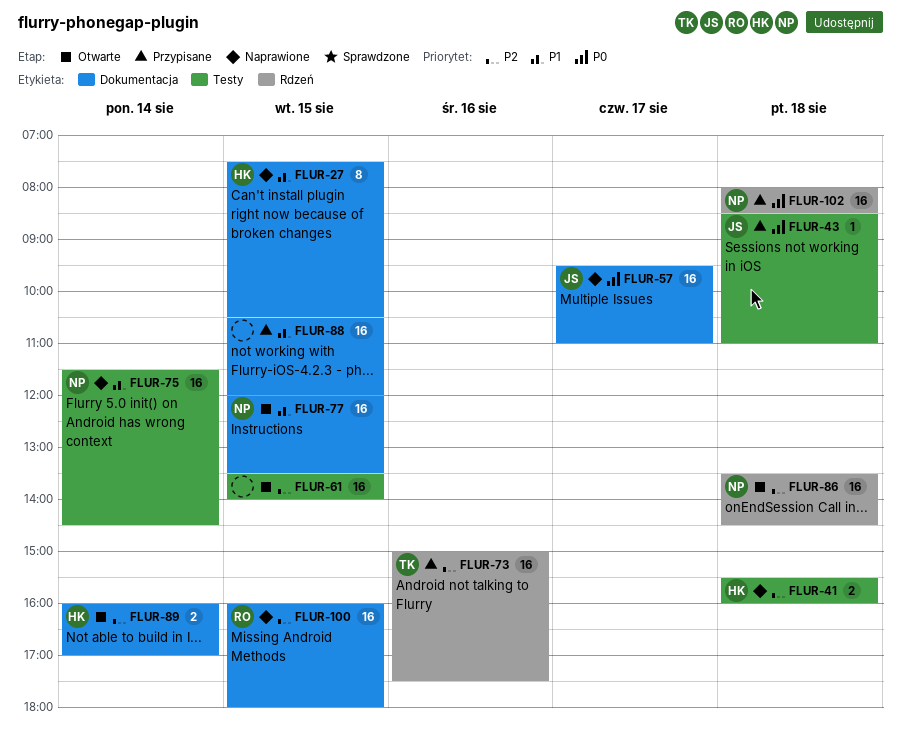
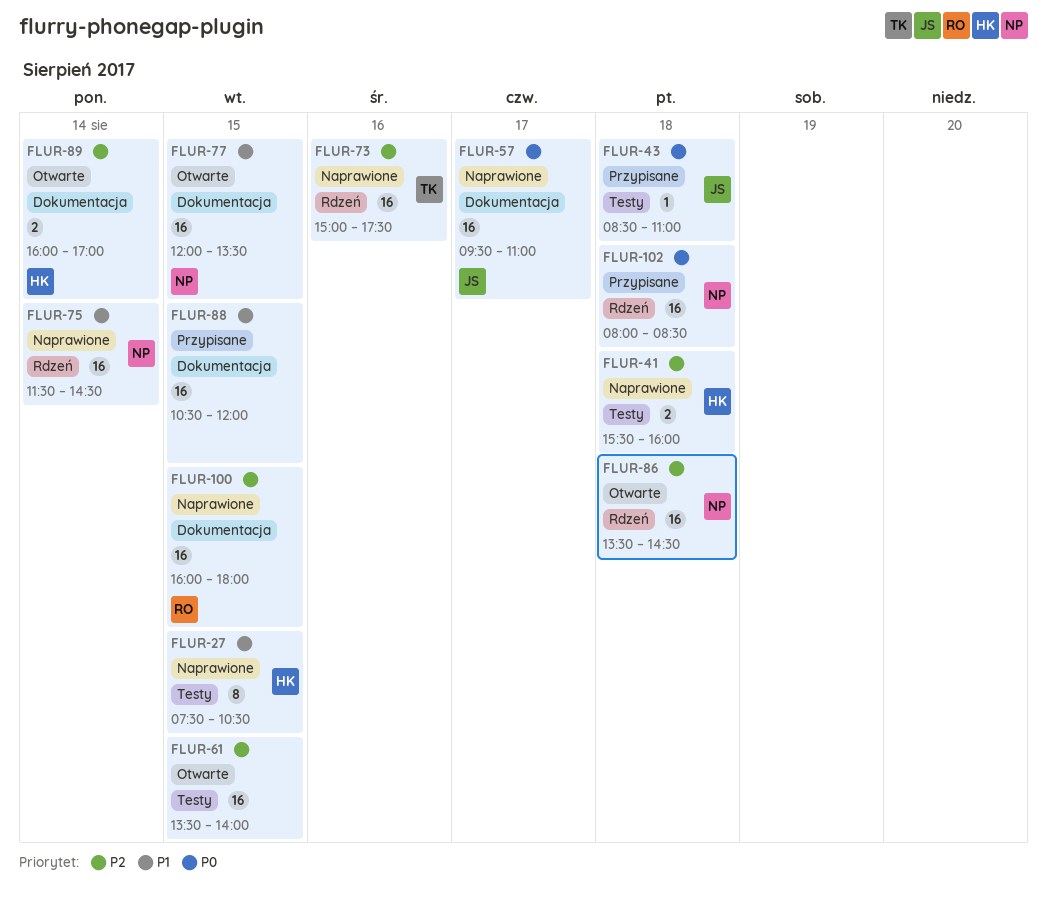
FLUR-27, label: Dokumentacja -> Testy
FLUR-73, status: Przypisane -> Naprawione
FLUR-75, label: Testy -> Rdzeń

